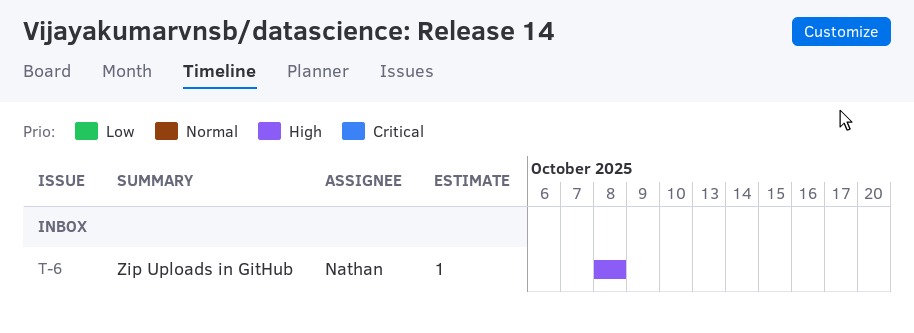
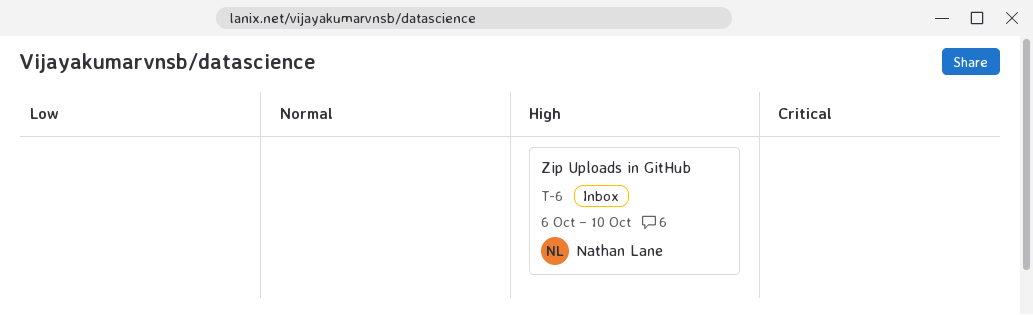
T-6, start: Oct 8 -> Oct 6
T-6, due: Oct 8 -> Oct 10

